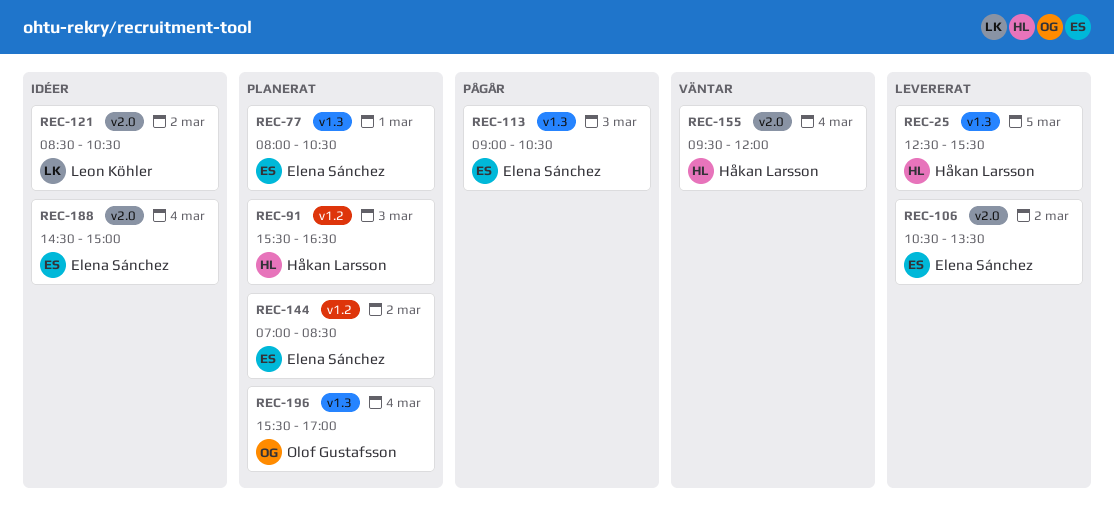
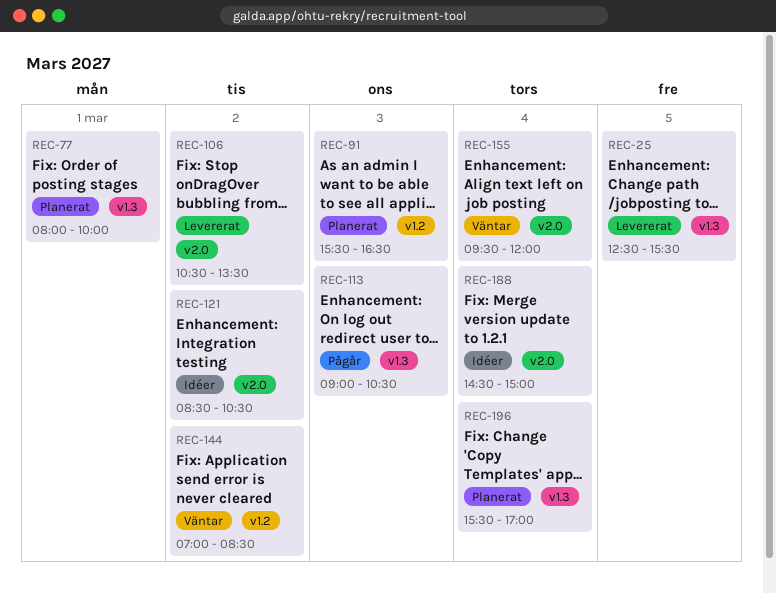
REC-77, ends: 10:30 -> 10:00
REC-144, status: Planerat -> Väntar

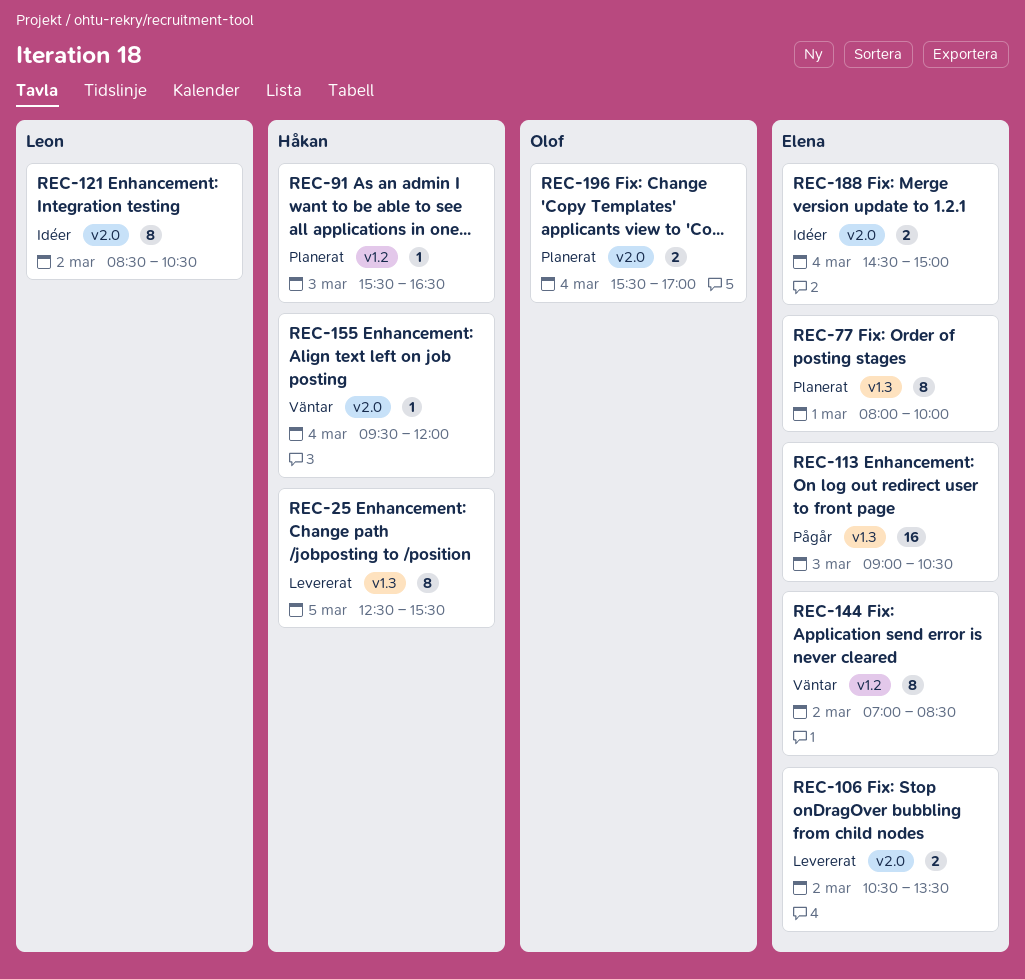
REC-196, label: v1.3 -> v2.0

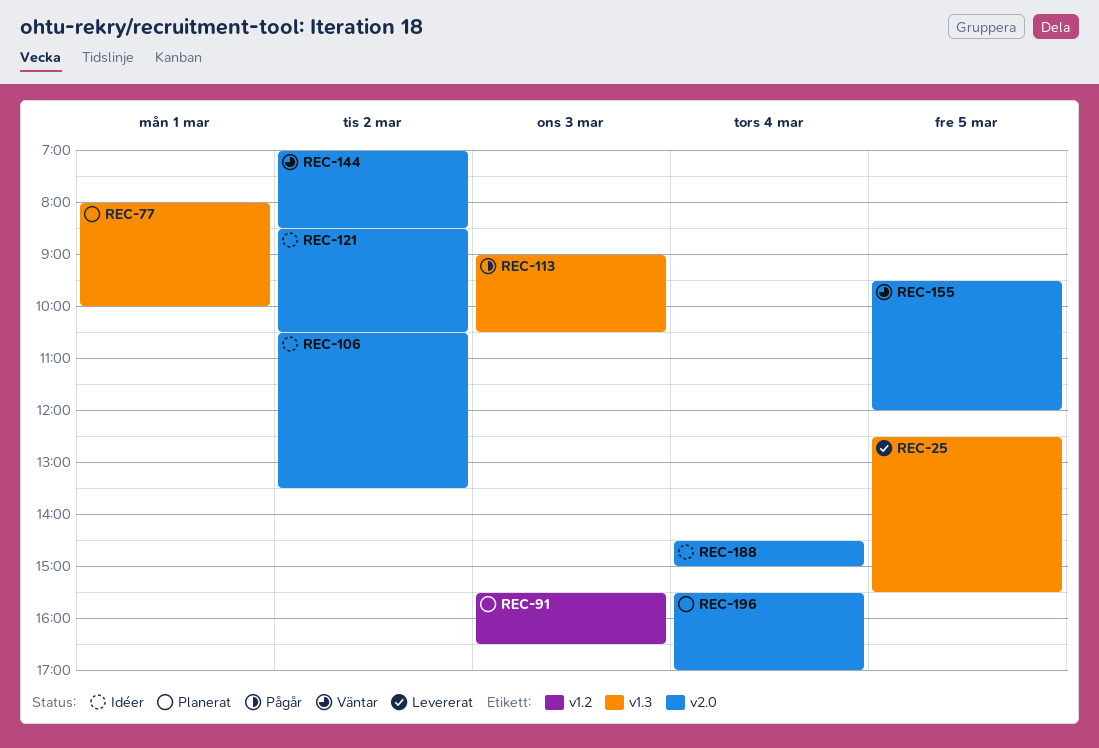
REC-106, status: Levererat -> Idéer
REC-144, label: v1.2 -> v2.0
REC-155, day: Mar 4 -> Mar 5

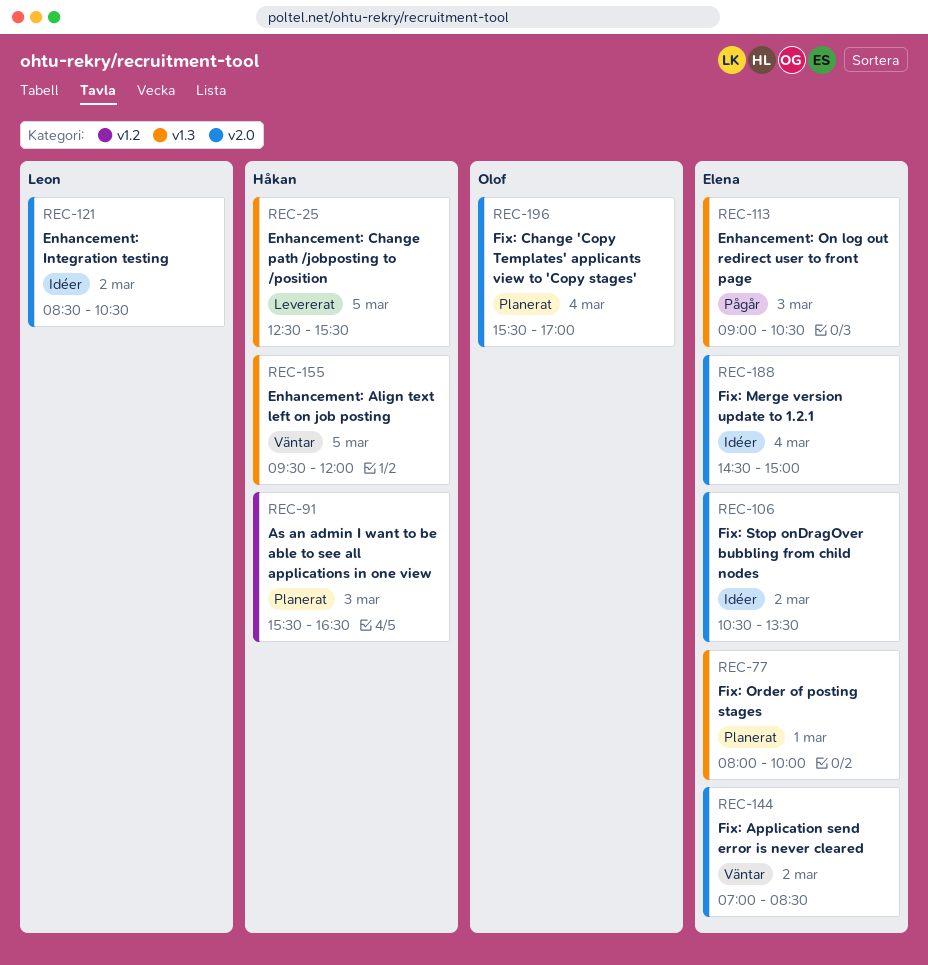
REC-155, label: v2.0 -> v1.3

